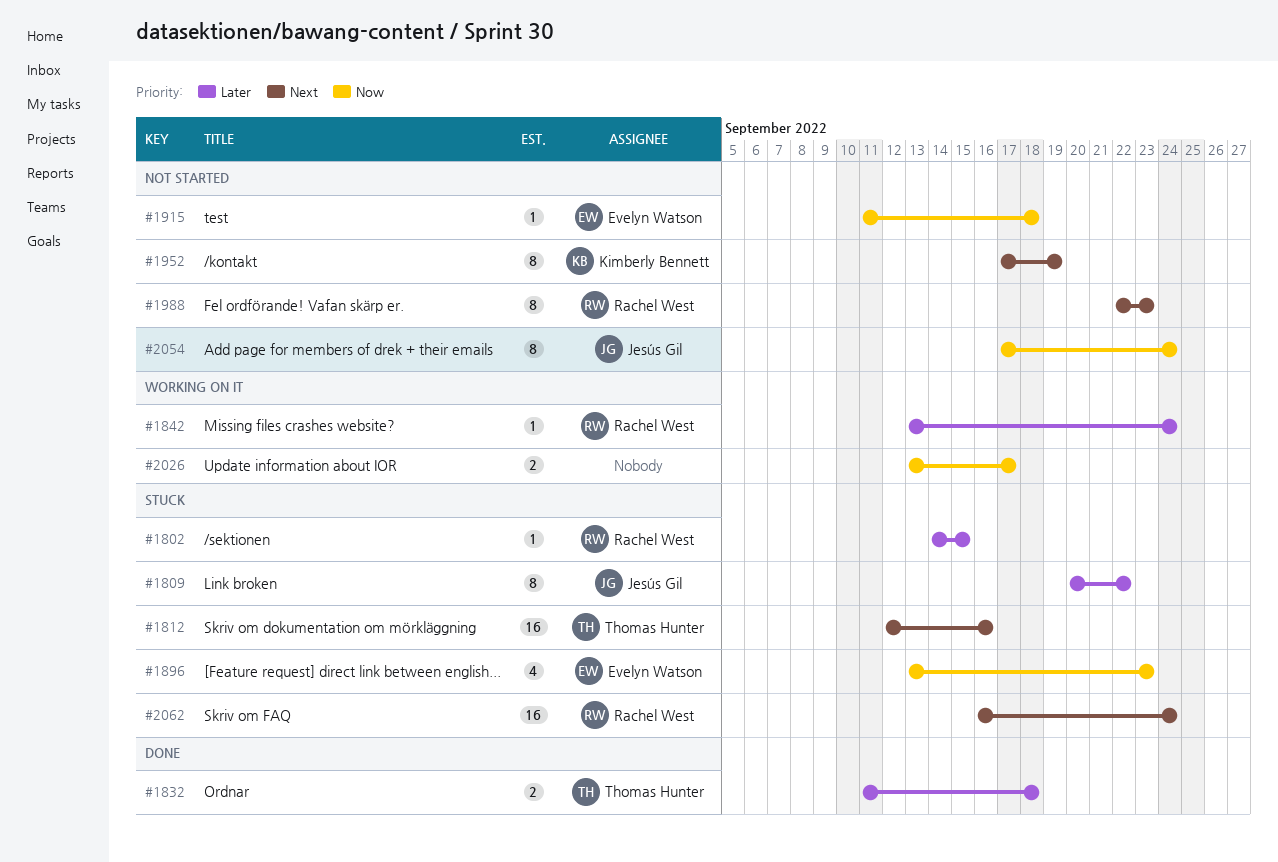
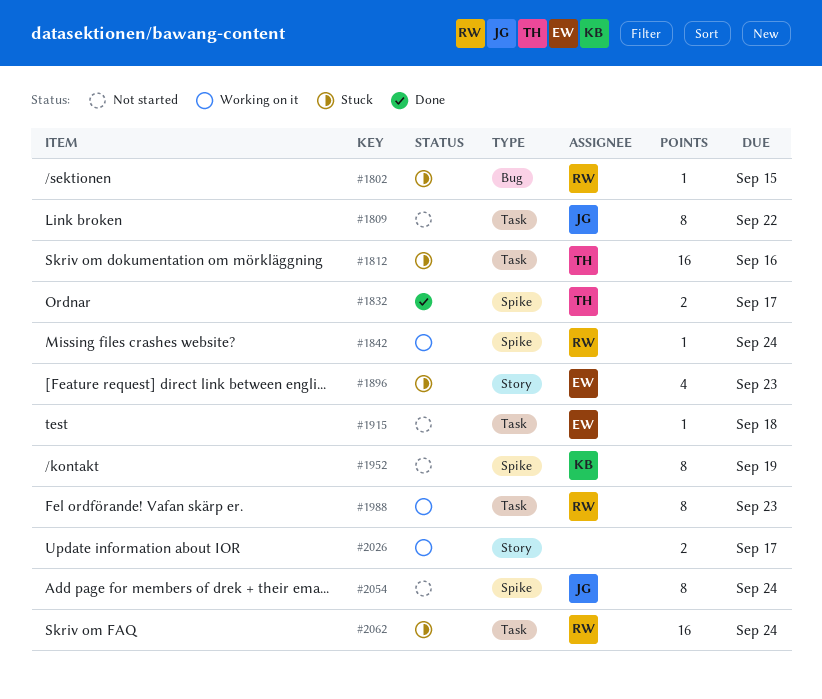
#1809, status: Stuck -> Not started
#1832, due: Sep 18 -> Sep 17
#1988, status: Not started -> Working on it

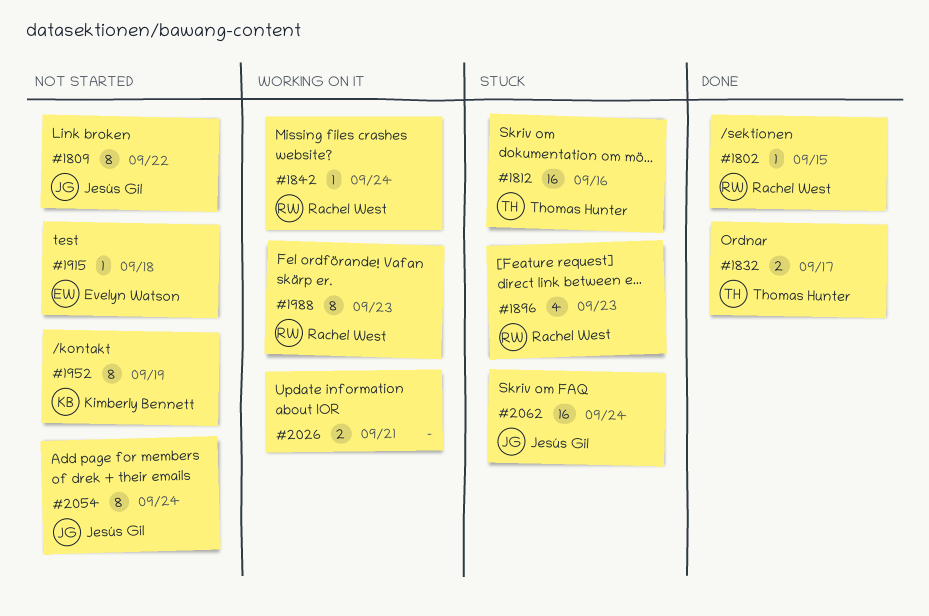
#1802, status: Stuck -> Done
#1896, owner: Evelyn Watson -> Rachel West
#2026, due: Sep 17 -> Sep 21
#2062, owner: Rachel West -> Jesús Gil

